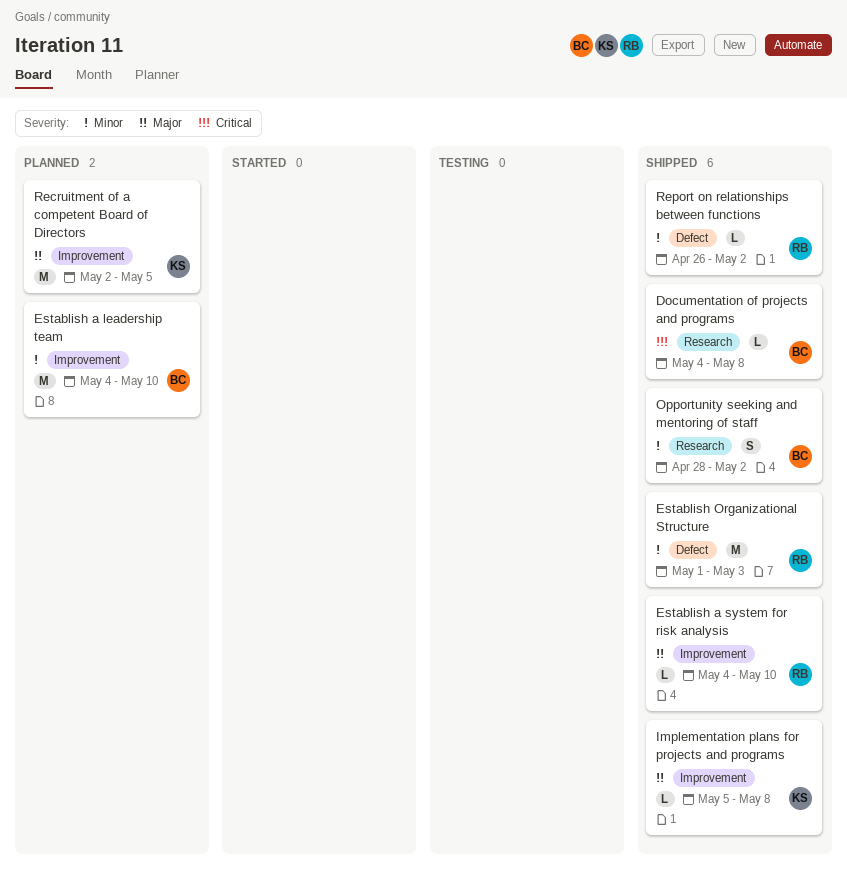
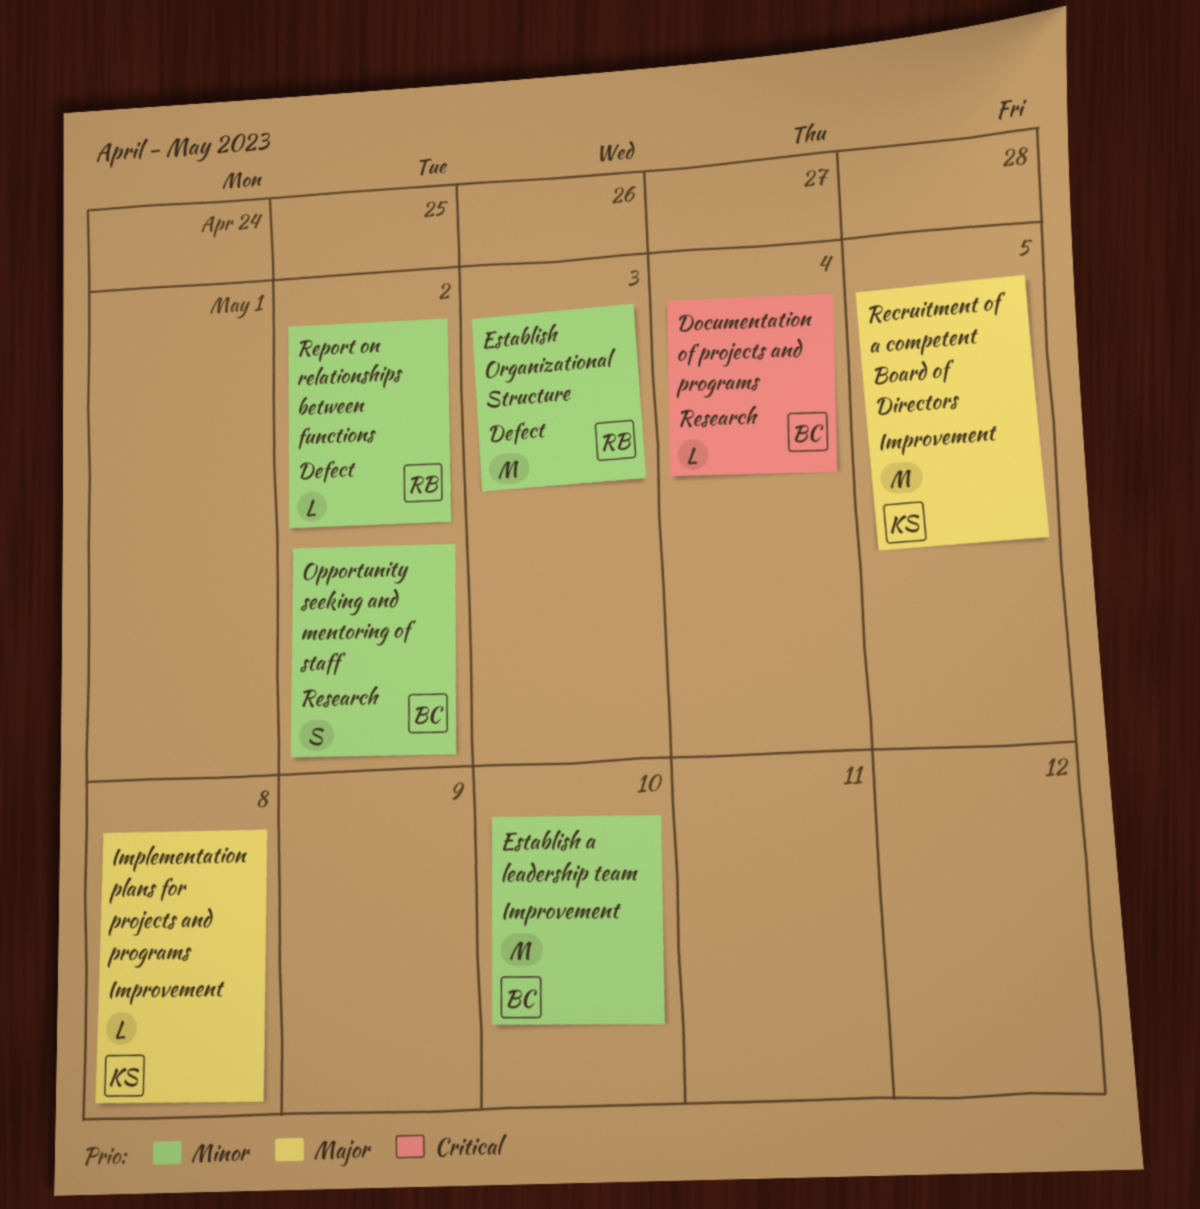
Documentation of projects and programs, due: May 8 -> May 4
Establish a system for risk analysis: present -> none

